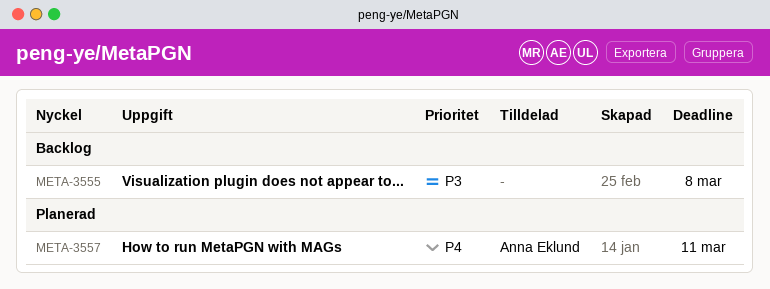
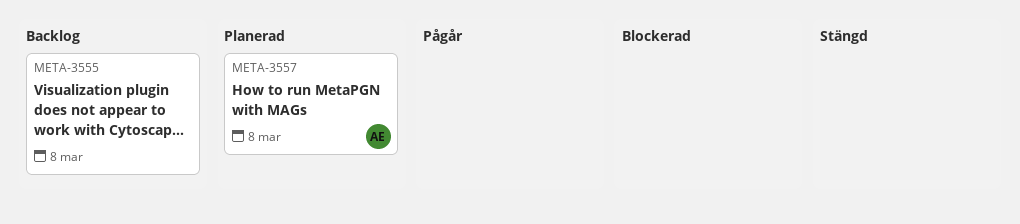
META-3557, due: Mar 11 -> Mar 8

